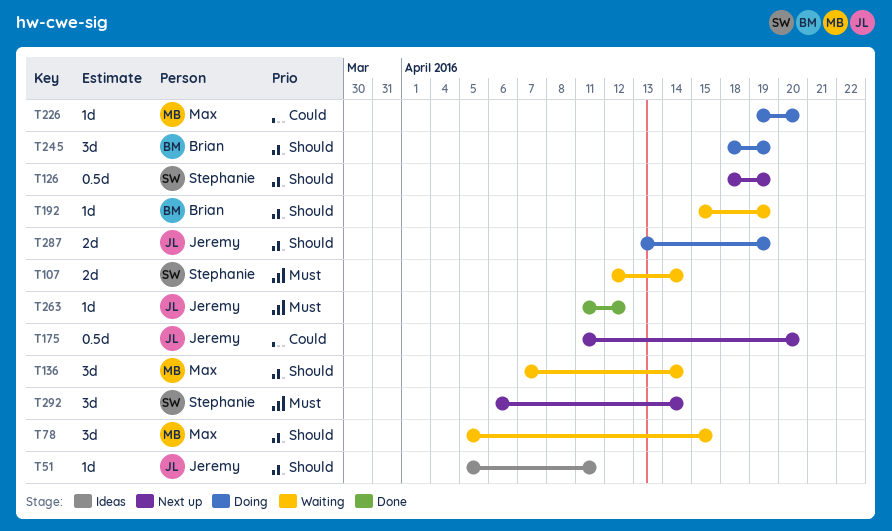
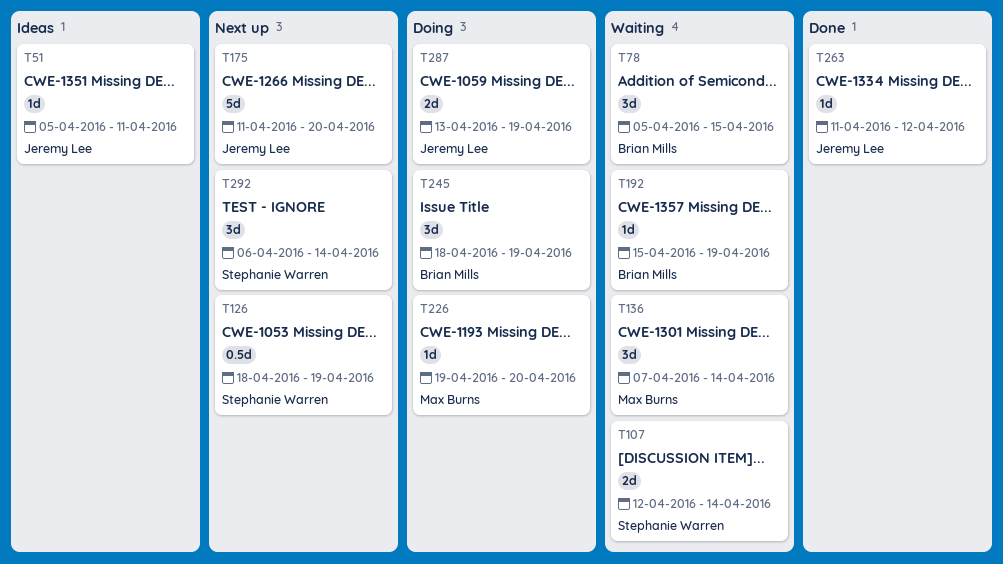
T78, owner: Max Burns -> Brian Mills
T175, estimate: 0.5d -> 5d

